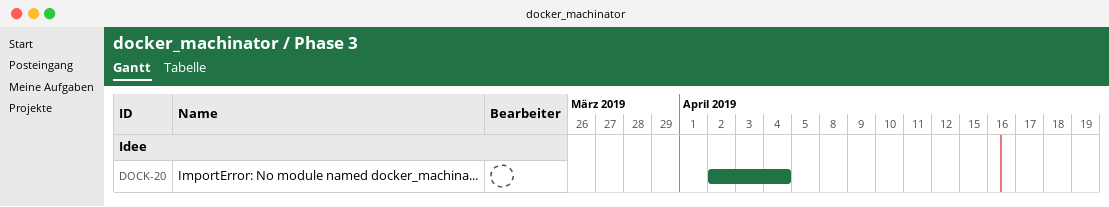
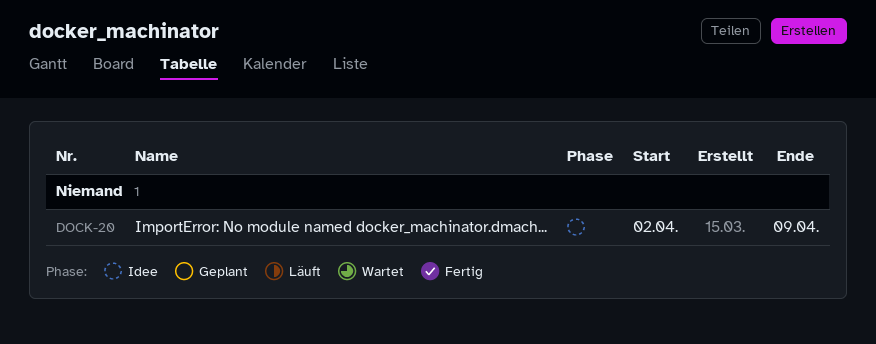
DOCK-20, due: Apr 4 -> Apr 9

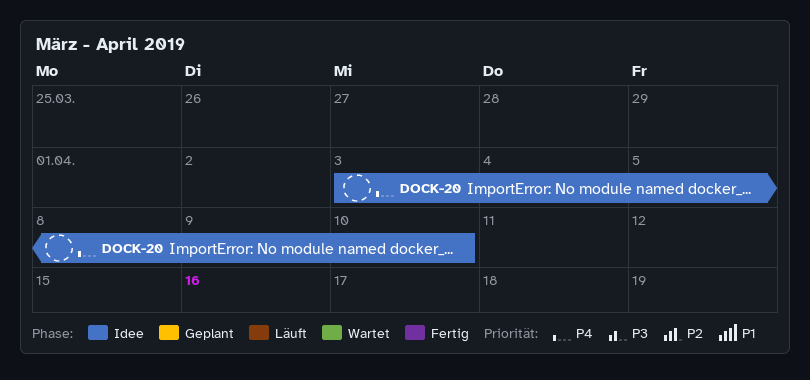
DOCK-20, start: Apr 2 -> Apr 3
DOCK-20, due: Apr 9 -> Apr 10

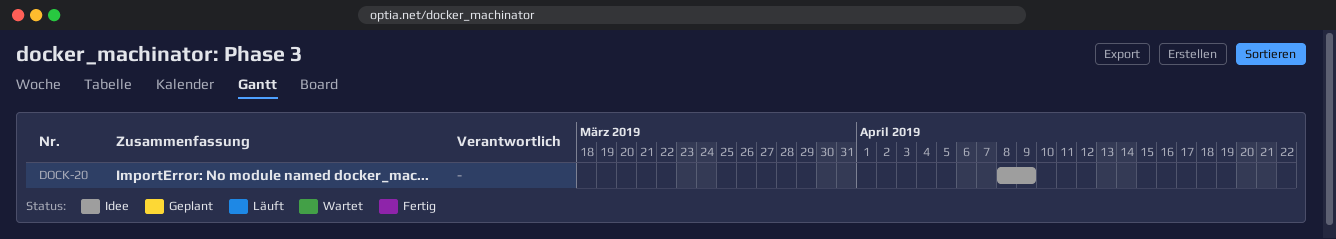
DOCK-20, start: Apr 3 -> Apr 8
DOCK-20, due: Apr 10 -> Apr 9

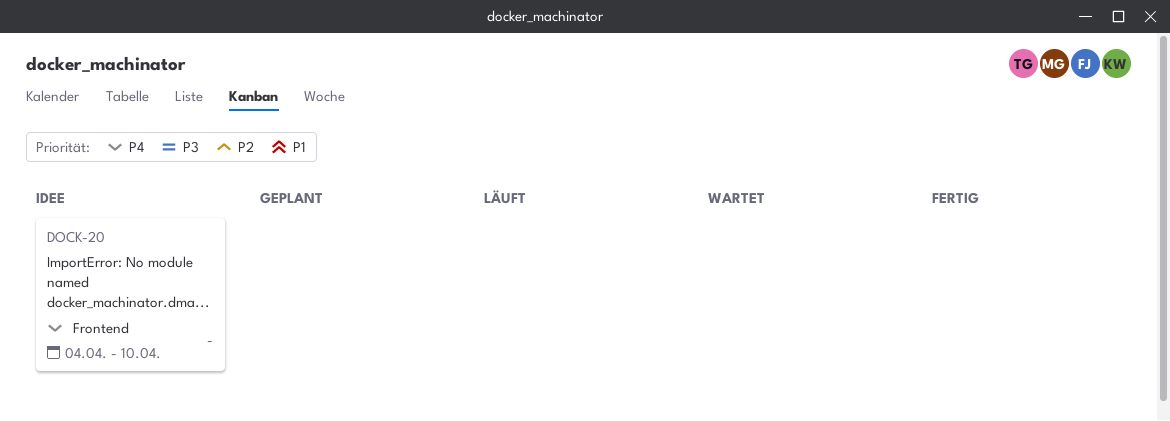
DOCK-20, start: Apr 8 -> Apr 4
DOCK-20, due: Apr 9 -> Apr 10

